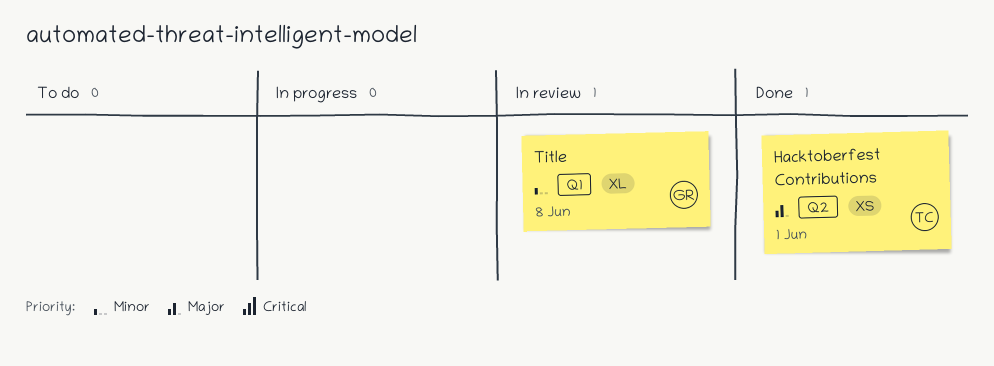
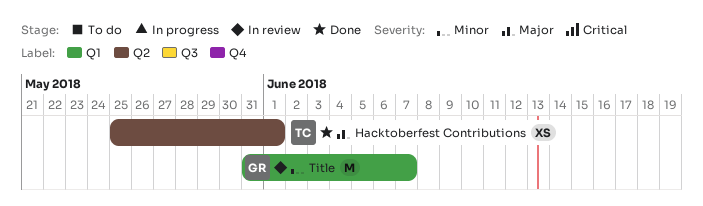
Title, estimate: XL -> M
Title, due: Jun 8 -> Jun 7

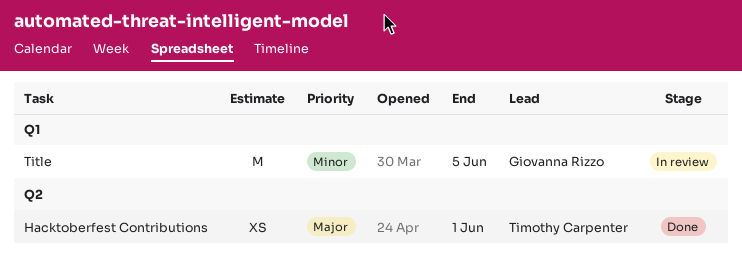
Title, due: Jun 7 -> Jun 5

